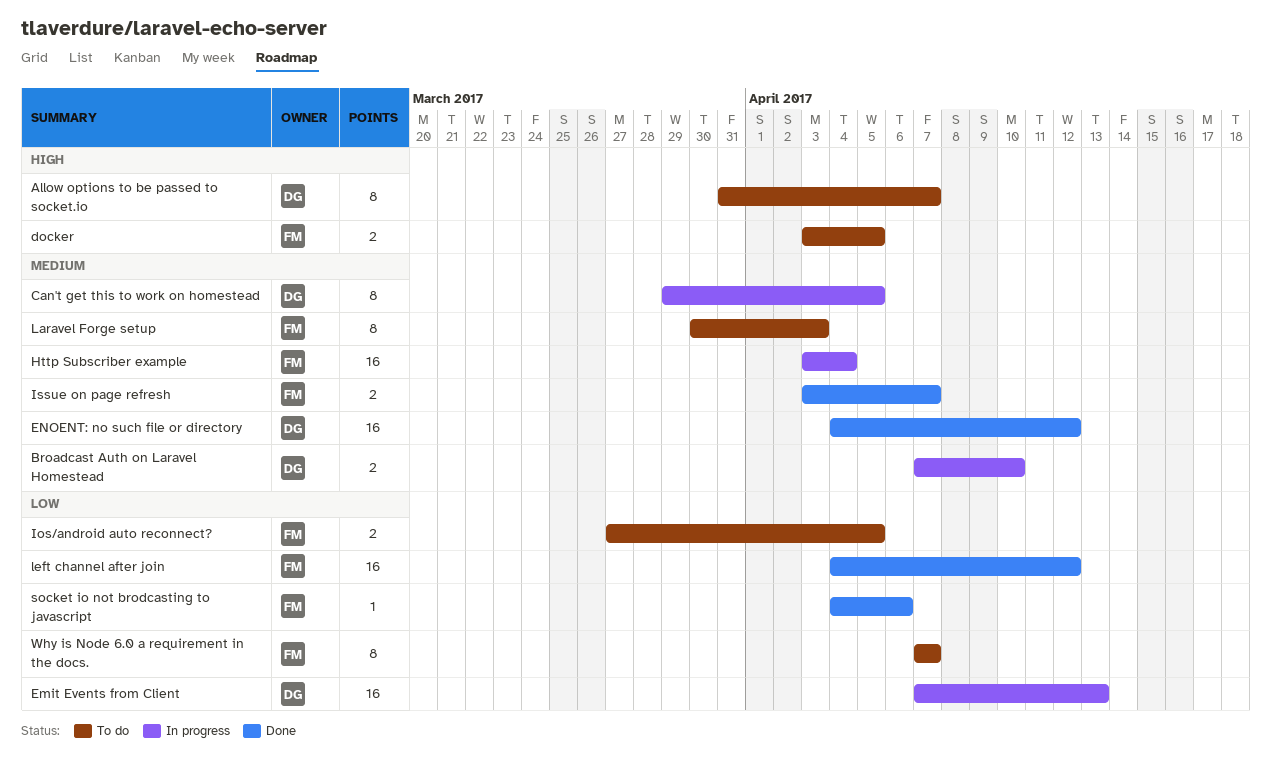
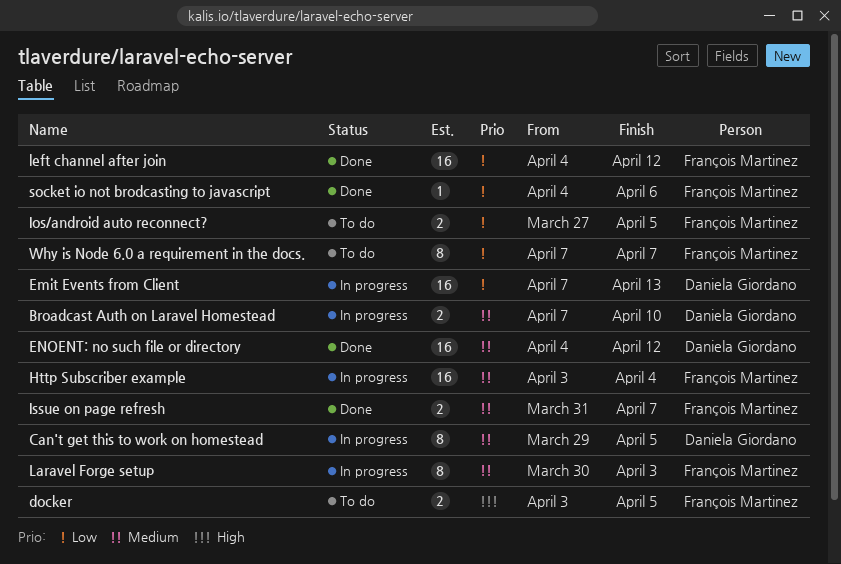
Allow options to be passed to socket.io: present -> none
Issue on page refresh, start: Apr 3 -> Mar 31
Laravel Forge setup, status: To do -> In progress

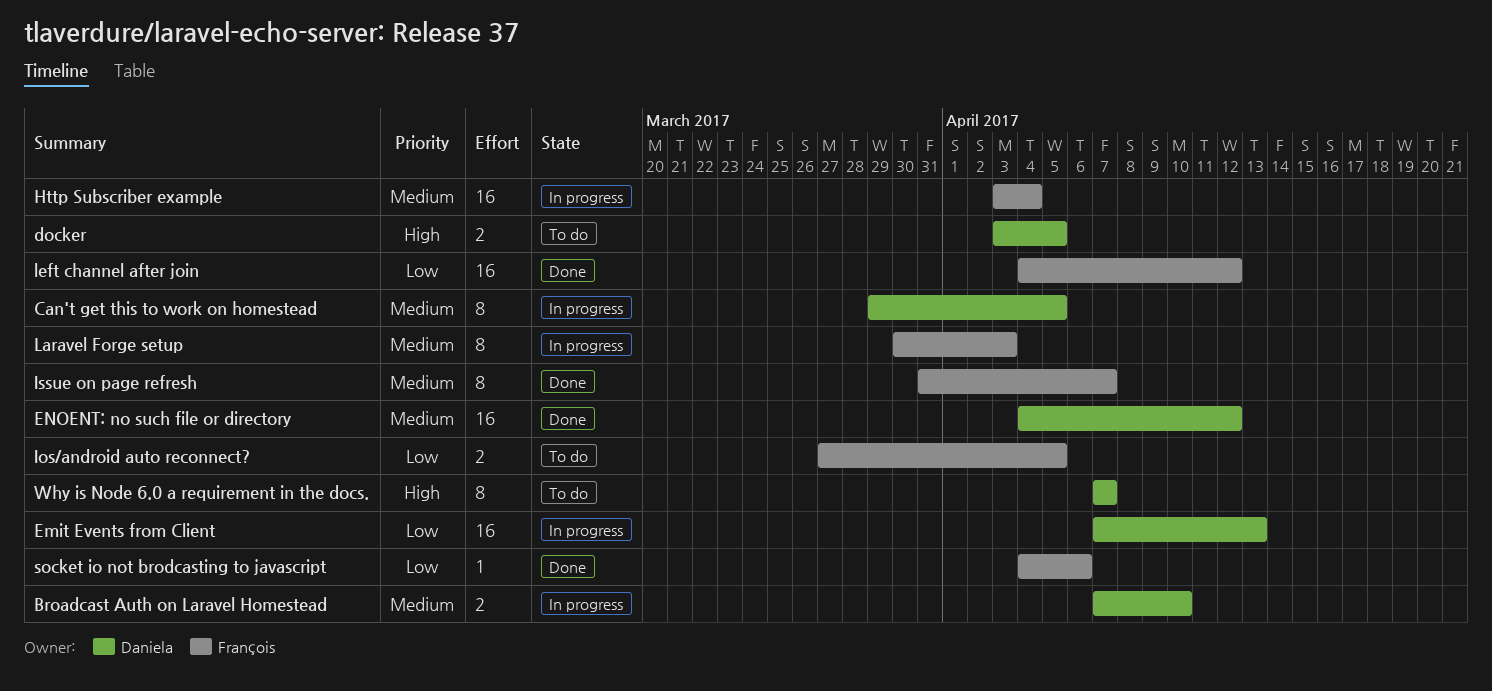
docker, owner: François Martinez -> Daniela Giordano
Issue on page refresh, estimate: 2 -> 8
Why is Node 6.0 a requirement in the docs., owner: François Martinez -> Daniela Giordano
Why is Node 6.0 a requirement in the docs., priority: Low -> High

